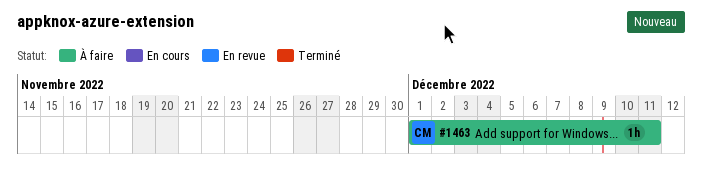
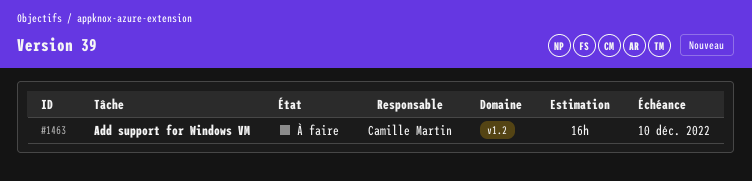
#1463, estimate: 1h -> 16h
#1463, due: Dec 11 -> Dec 10

